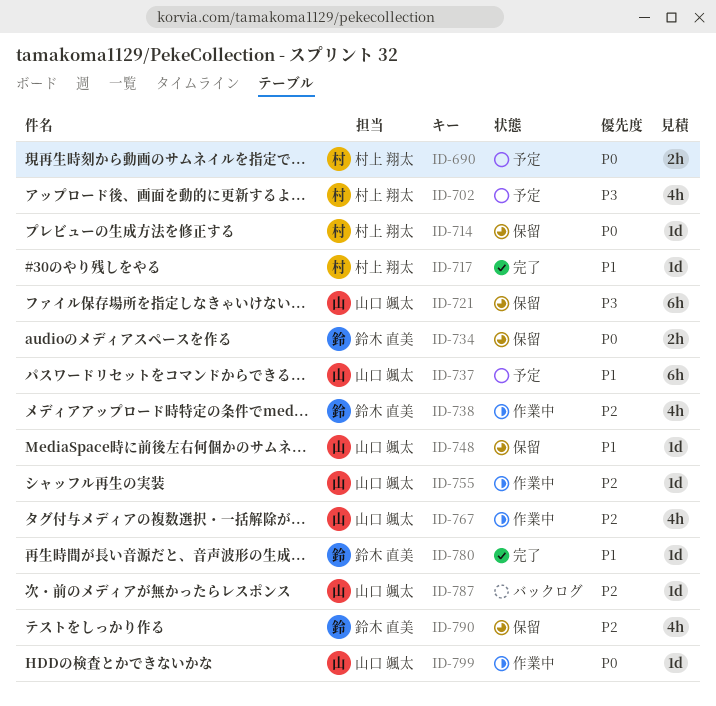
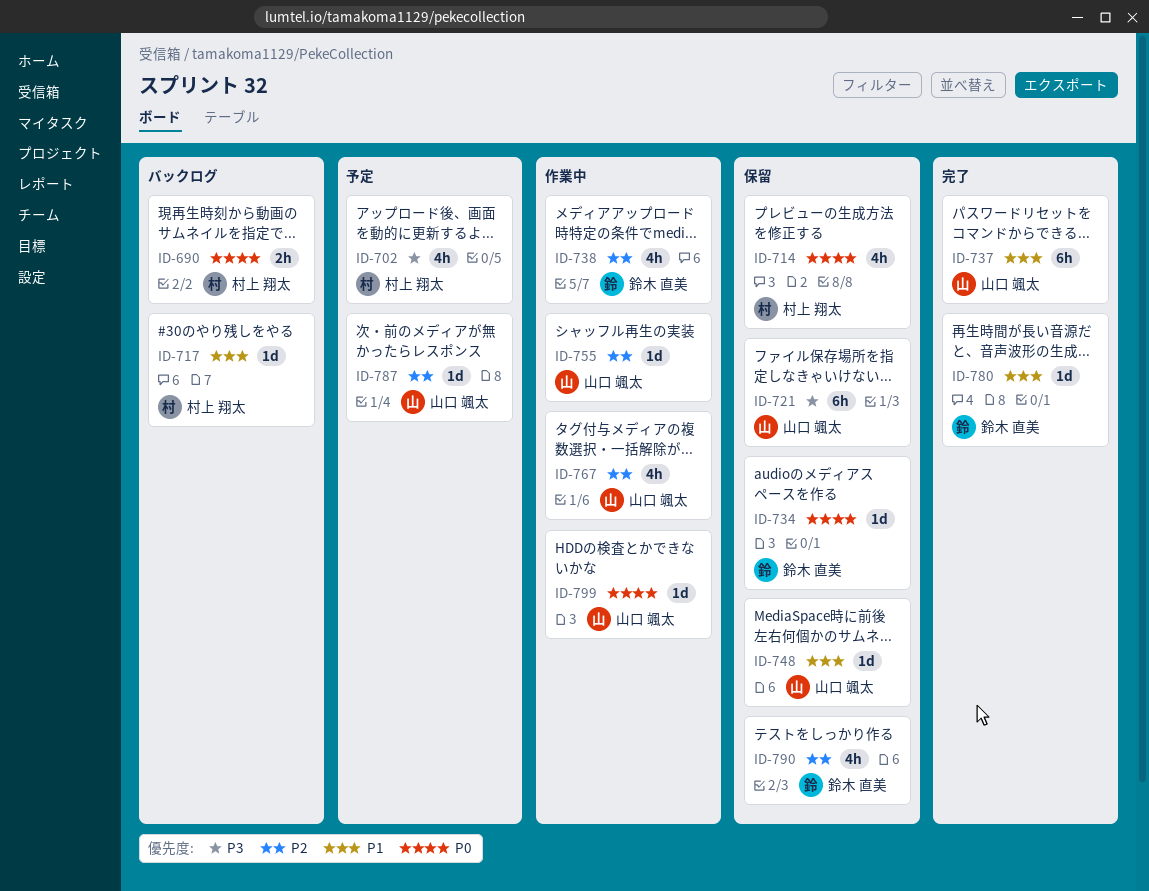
ID-690, status: 予定 -> バックログ
ID-714, estimate: 1d -> 4h
ID-717, status: 完了 -> バックログ
ID-734, estimate: 2h -> 1d
ID-737, status: 予定 -> 完了
ID-787, status: バックログ -> 予定

